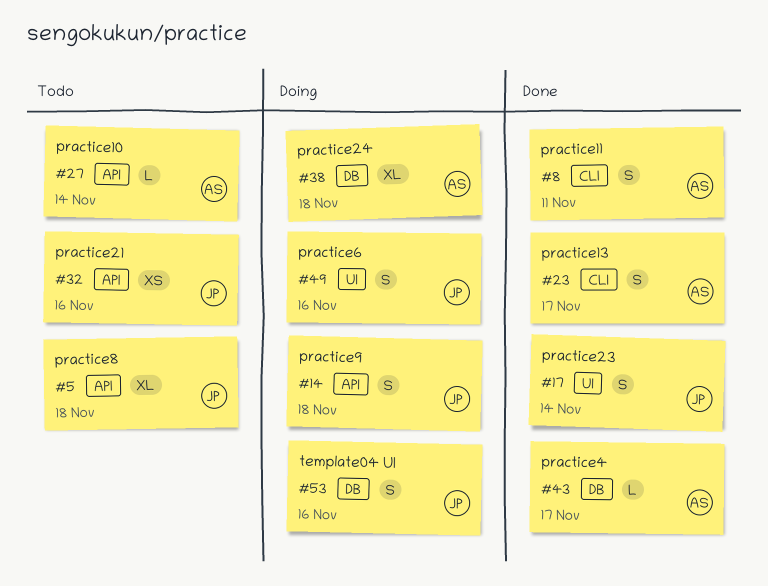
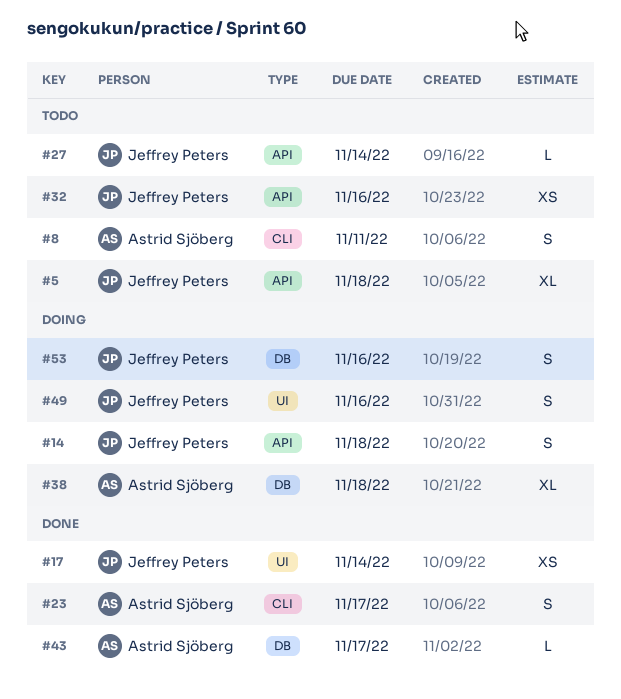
#8, status: Done -> Todo
#17, estimate: S -> XS
#27, owner: Astrid Sjöberg -> Jeffrey Peters

